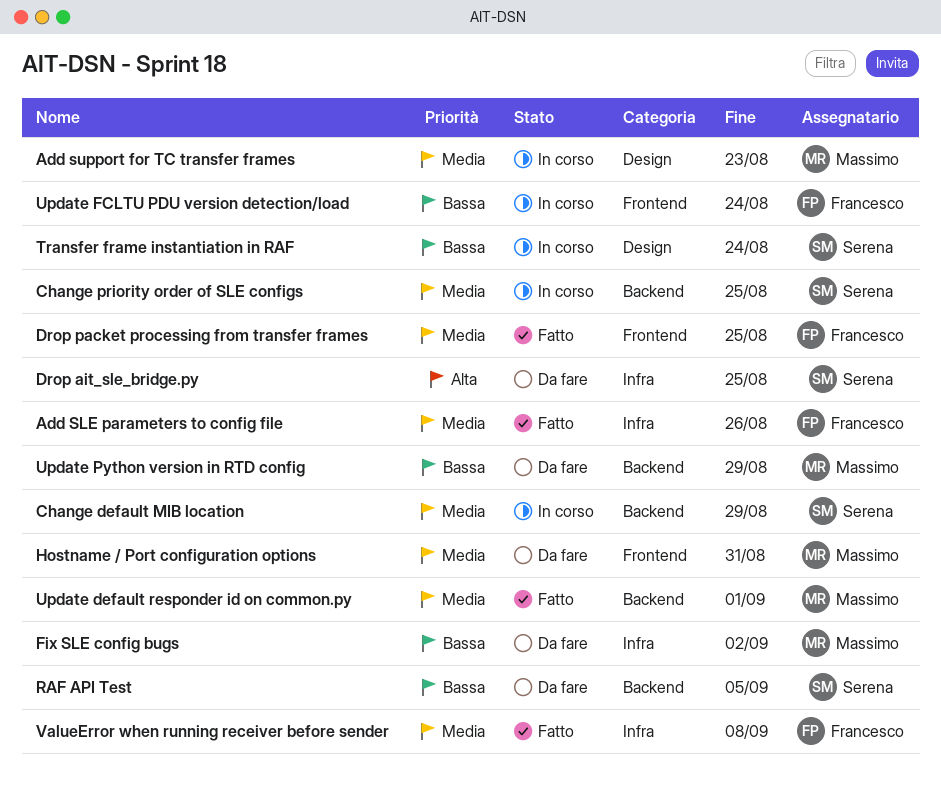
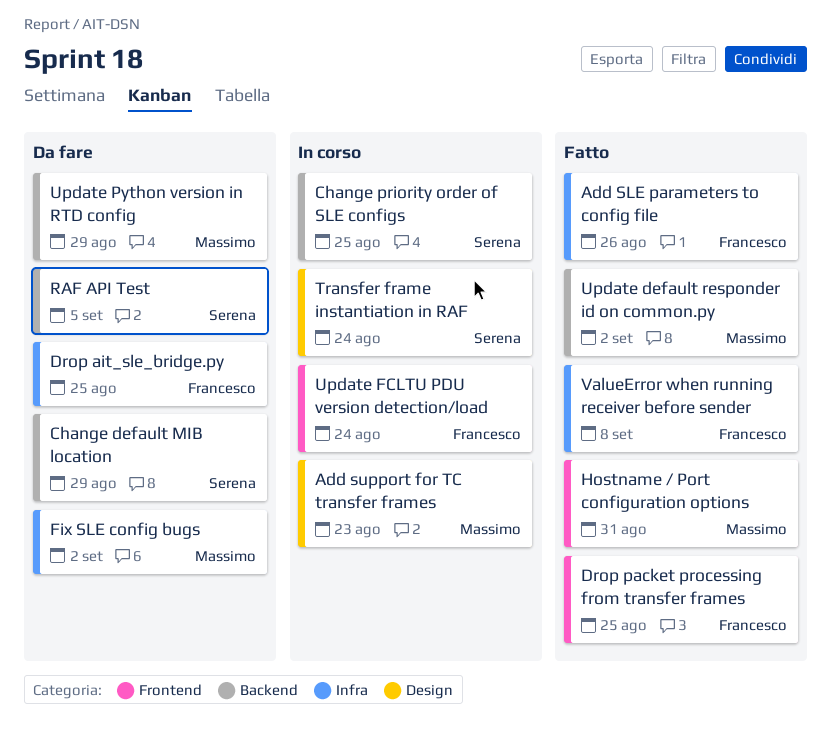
Change default MIB location, status: In corso -> Da fare
Drop ait_sle_bridge.py, owner: Serena -> Francesco
Hostname / Port configuration options, status: Da fare -> Fatto
Update default responder id on common.py, due: Sep 1 -> Sep 2

